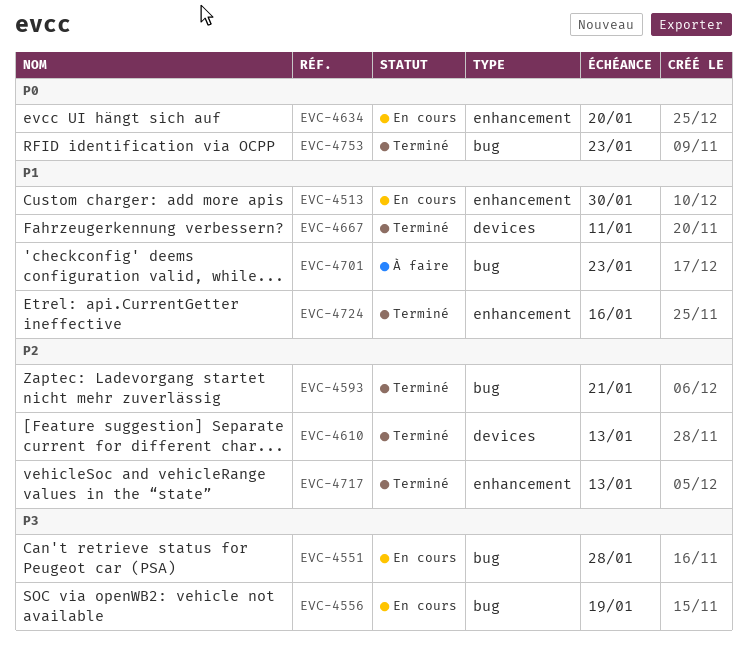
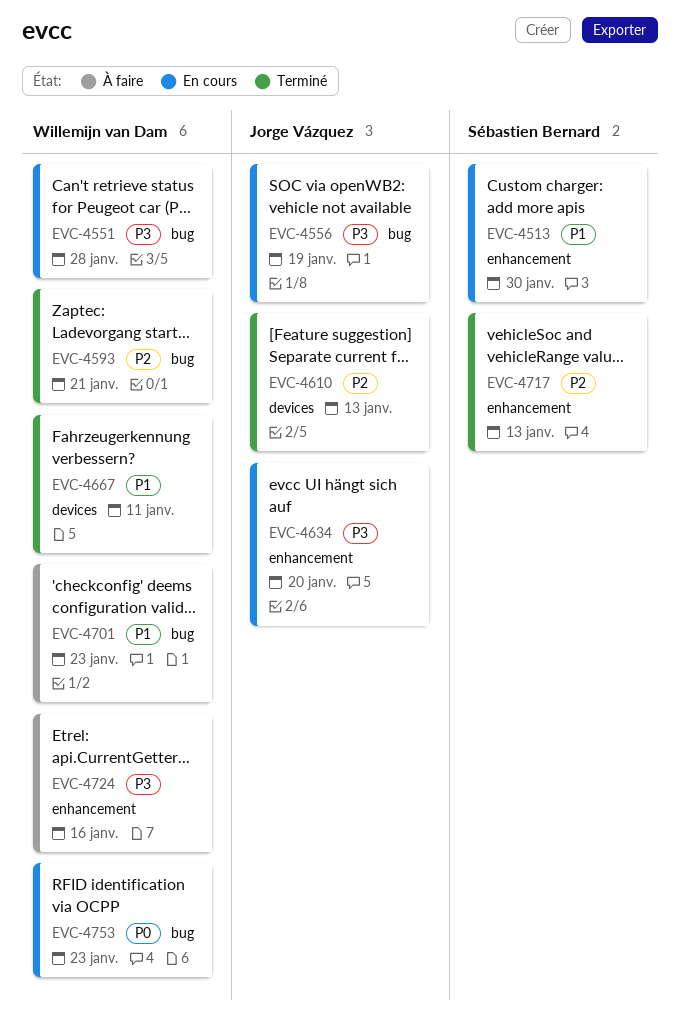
EVC-4634, priority: P0 -> P3
EVC-4724, status: Terminé -> À faire
EVC-4724, priority: P1 -> P3
EVC-4753, status: Terminé -> En cours

